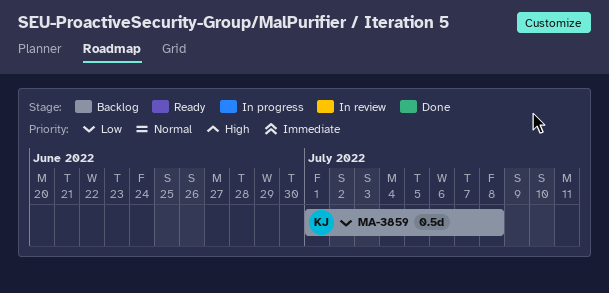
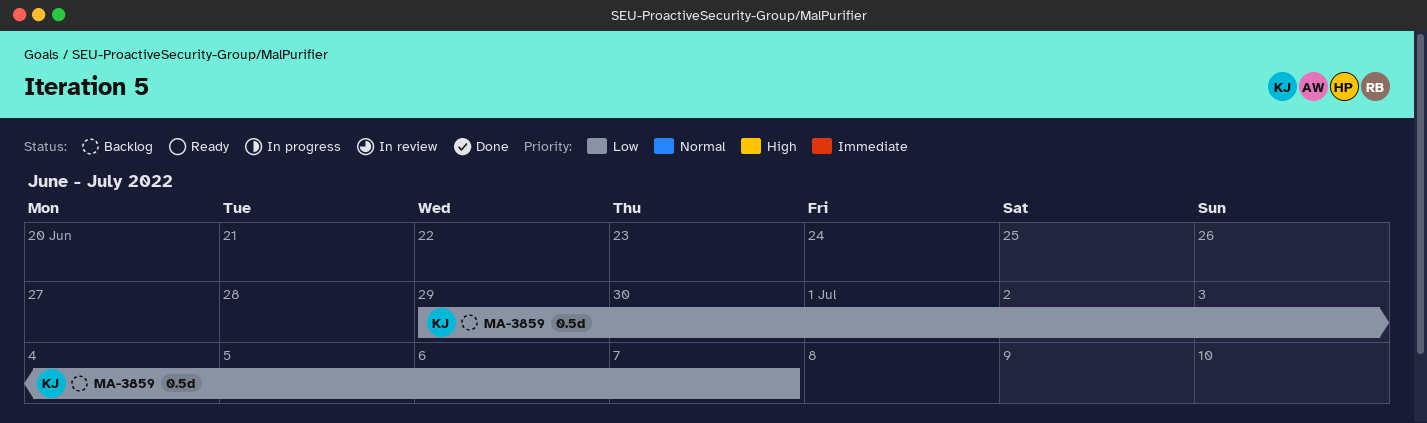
MA-3859, start: Jul 1 -> Jun 29
MA-3859, due: Jul 8 -> Jul 7

